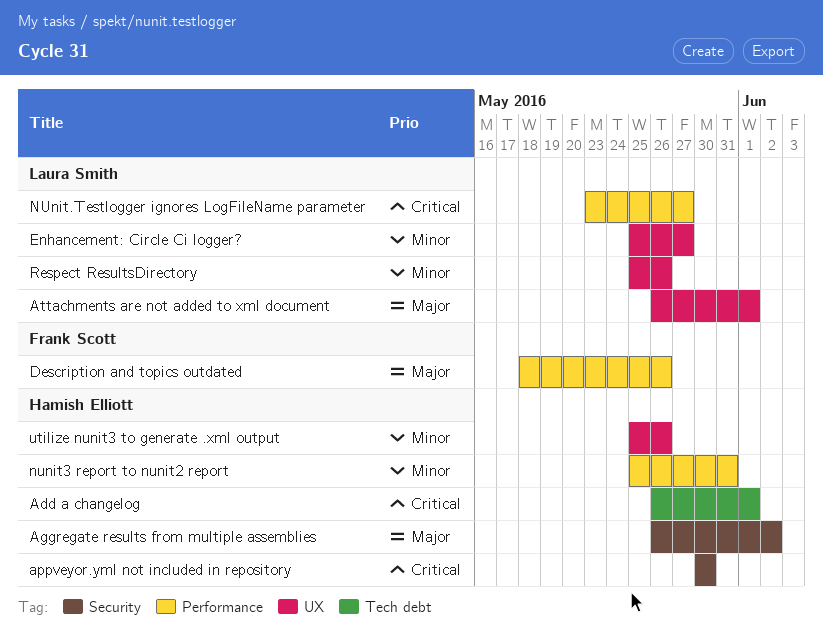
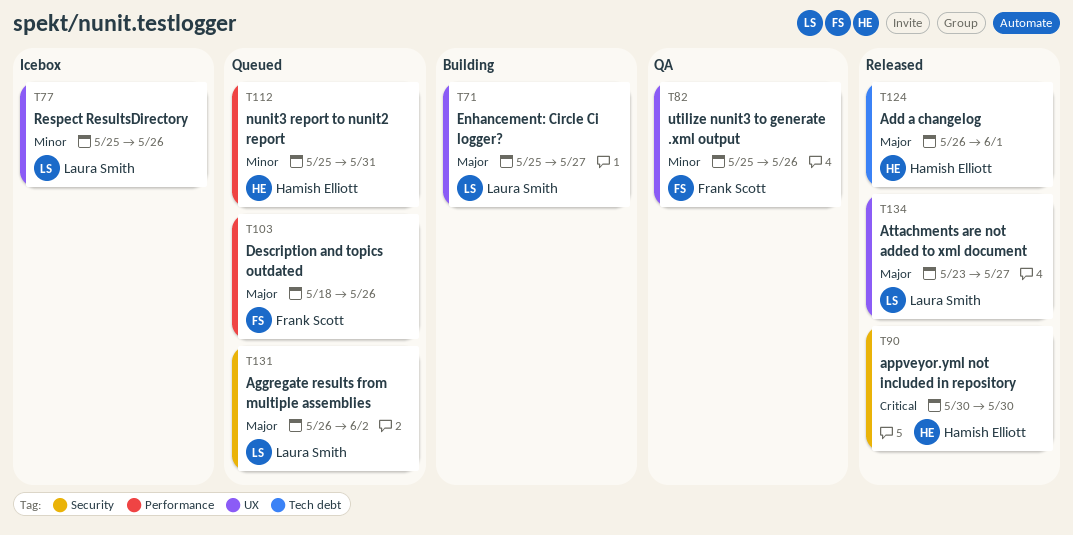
Add a changelog, priority: Critical -> Major
Aggregate results from multiple assemblies, owner: Hamish Elliott -> Laura Smith
Attachments are not added to xml document, start: May 26 -> May 23
Attachments are not added to xml document, due: Jun 1 -> May 27
Enhancement: Circle Ci logger?, priority: Minor -> Major
NUnit.Testlogger ignores LogFileName parameter: present -> none
utilize nunit3 to generate .xml output, owner: Hamish Elliott -> Frank Scott

